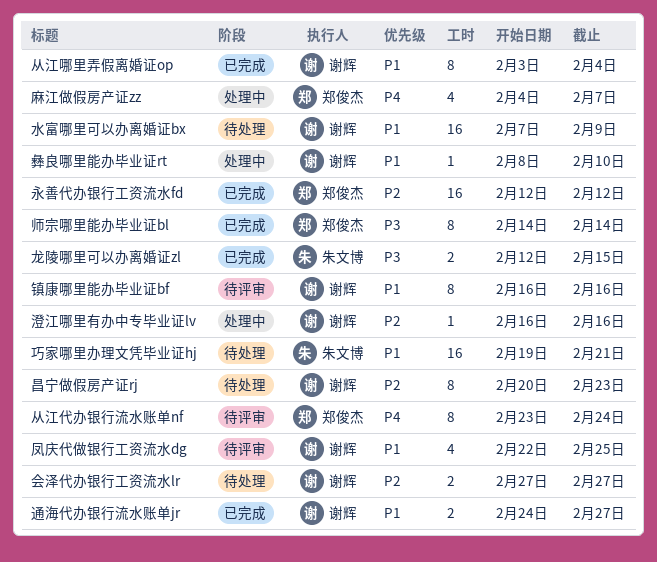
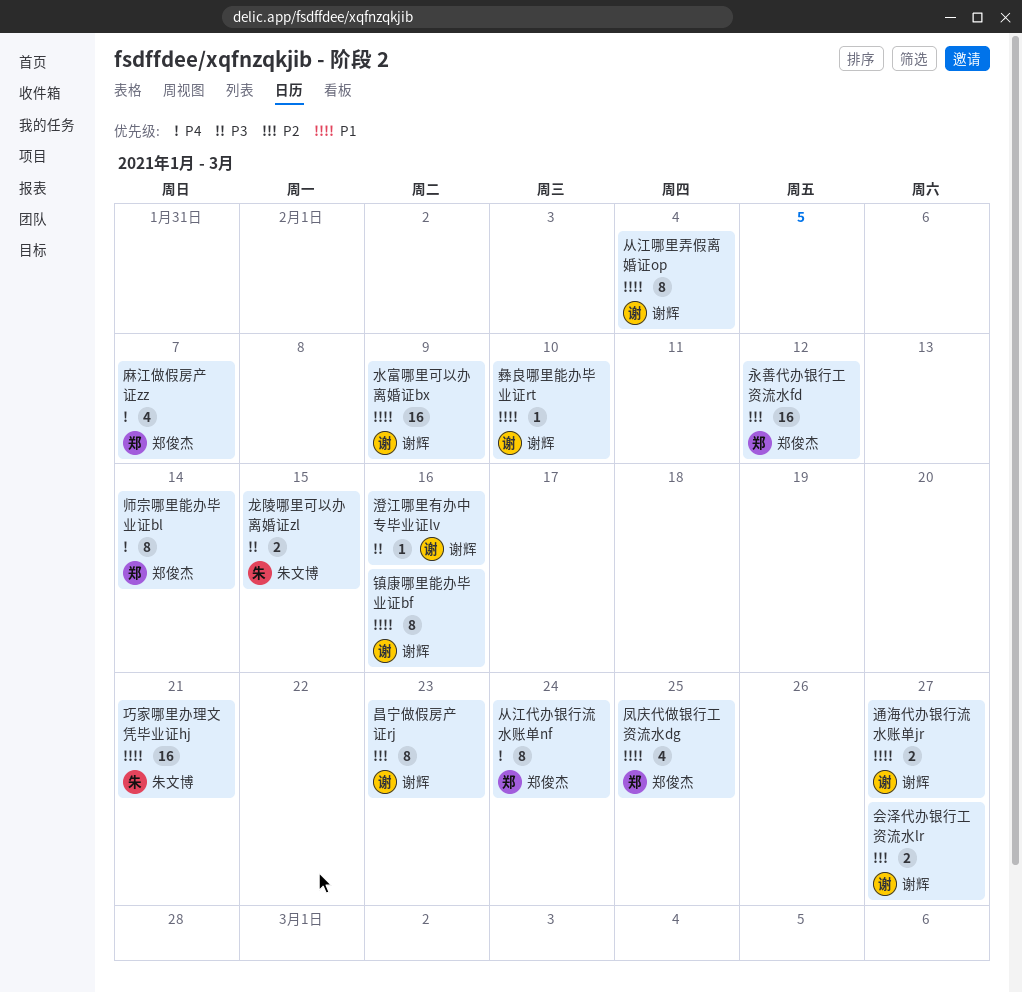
凤庆代做银行工资流水dg, owner: 谢辉 -> 郑俊杰
师宗哪里能办毕业证bl, priority: P3 -> P4
澄江哪里有办中专毕业证lv, priority: P2 -> P3

